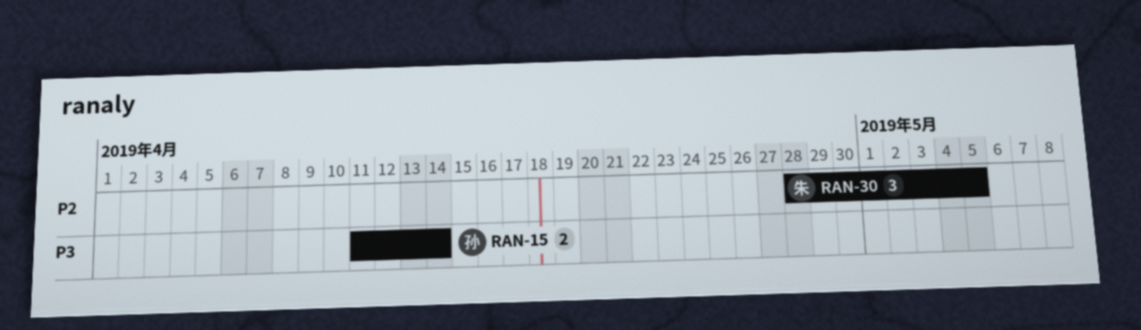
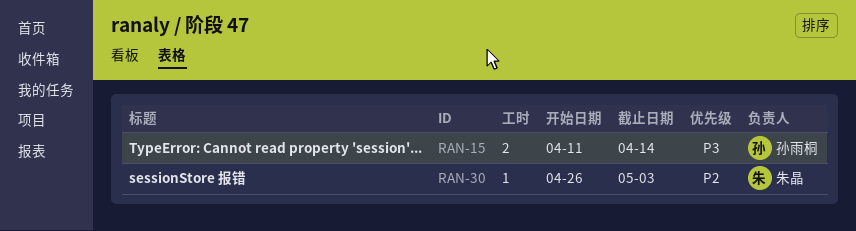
RAN-30, estimate: 3 -> 1
RAN-30, start: Apr 28 -> Apr 26
RAN-30, due: May 5 -> May 3

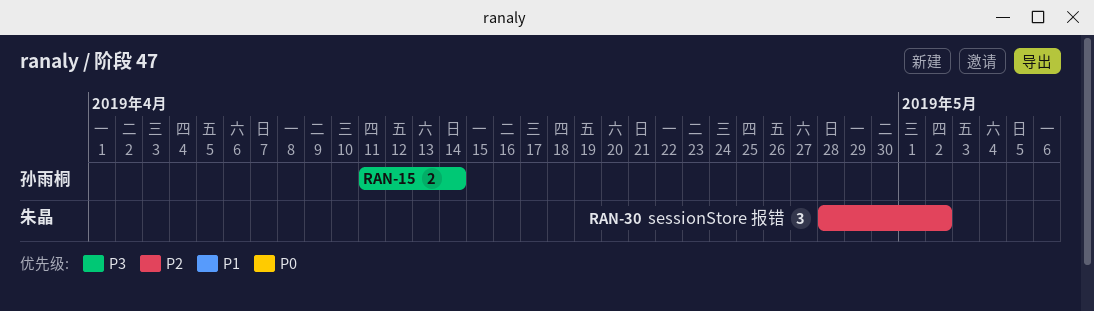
RAN-30, estimate: 1 -> 3
RAN-30, start: Apr 26 -> Apr 28
RAN-30, due: May 3 -> May 2

